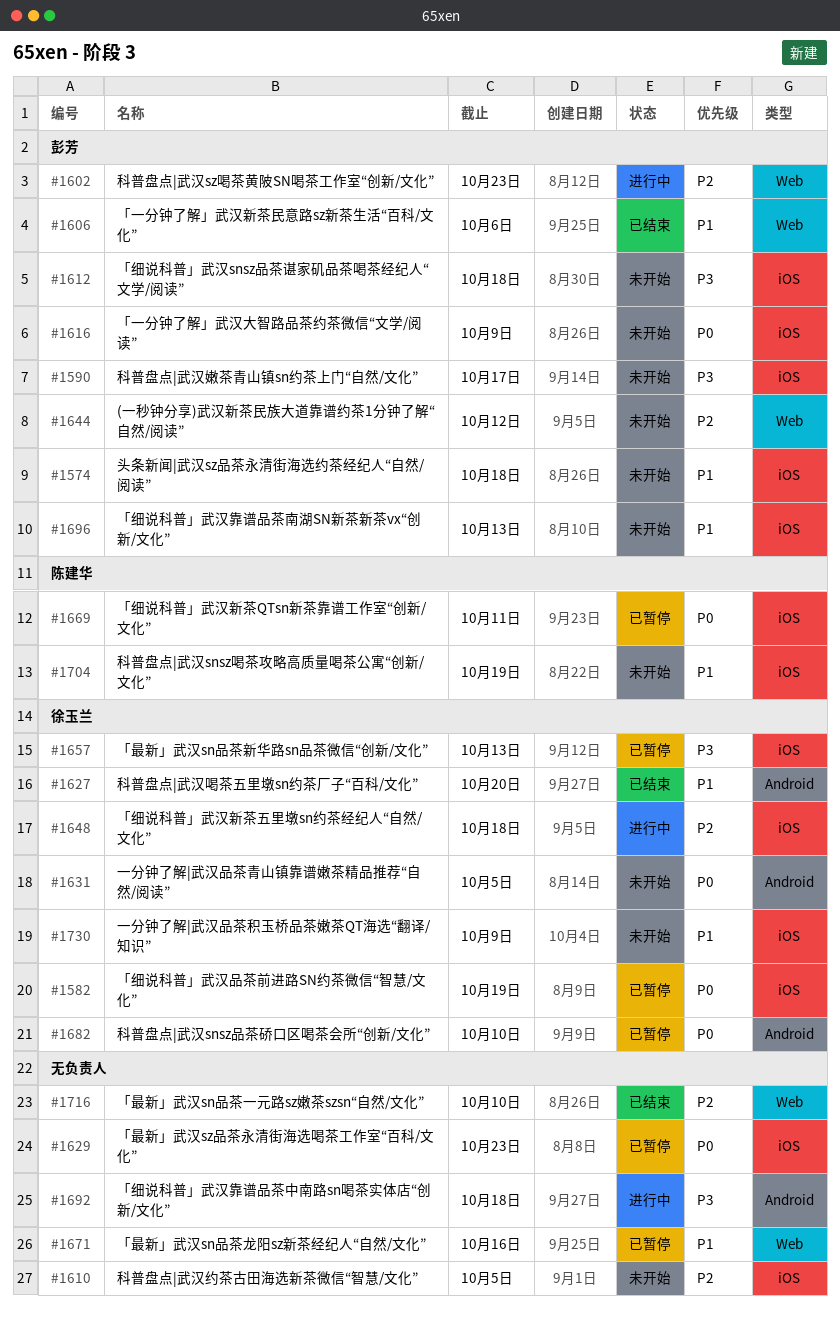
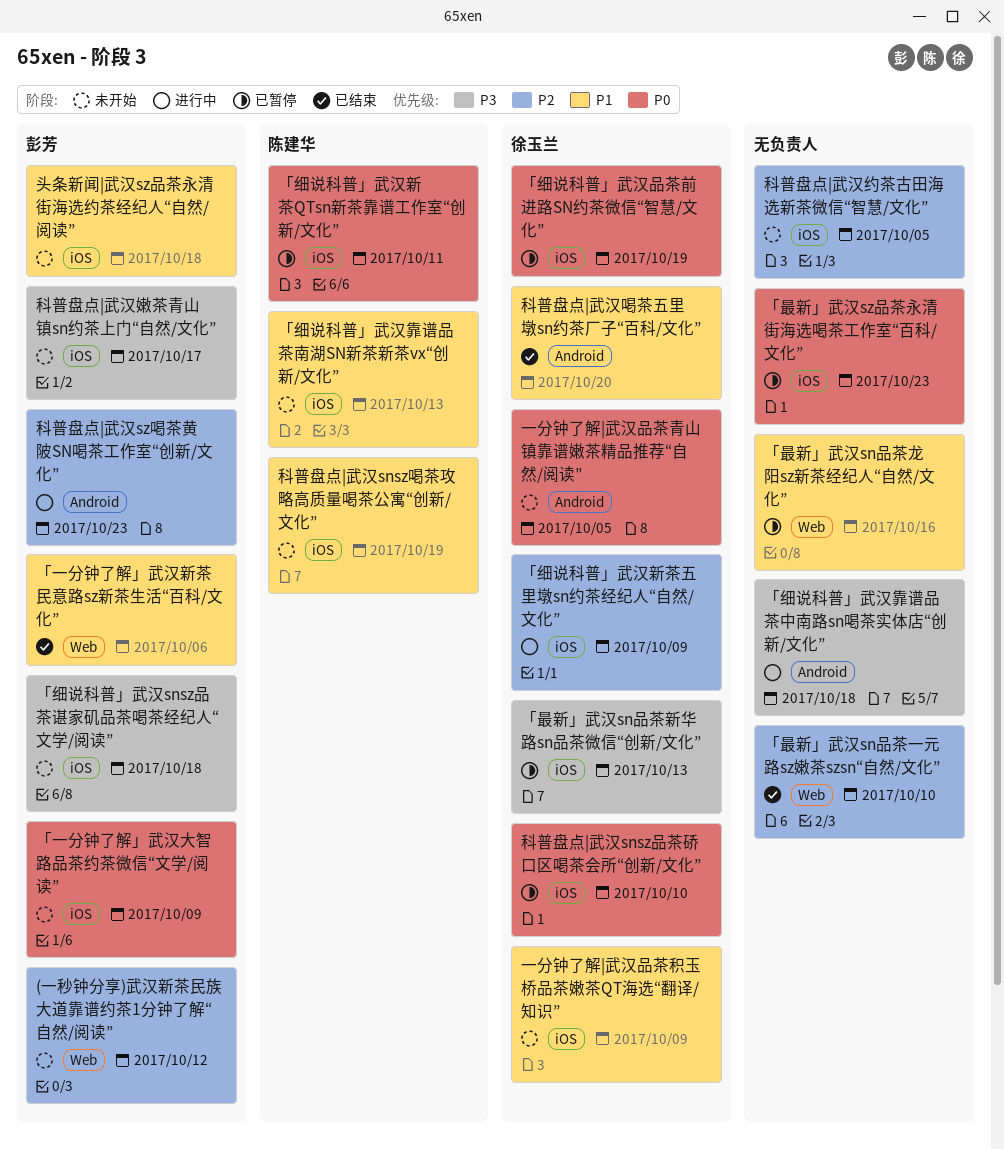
「细说科普」武汉新茶五里墩sn约茶经纪人“自然/文化”, due: Oct 18 -> Oct 9
「细说科普」武汉靠谱品茶南湖SN新茶新茶vx“创新/文化”, owner: 彭芳 -> 陈建华
科普盘点|武汉snsz品茶硚口区喝茶会所“创新/文化”, label: Android -> iOS
科普盘点|武汉sz喝茶黄陂SN喝茶工作室“创新/文化”, label: Web -> Android

